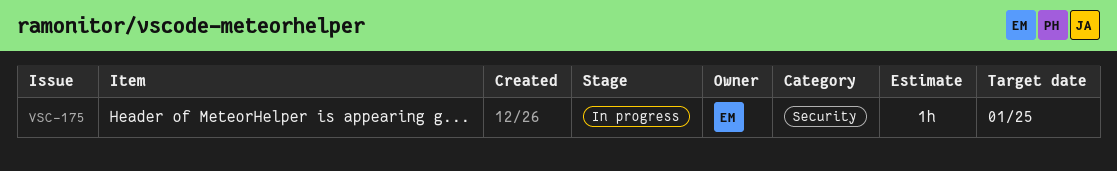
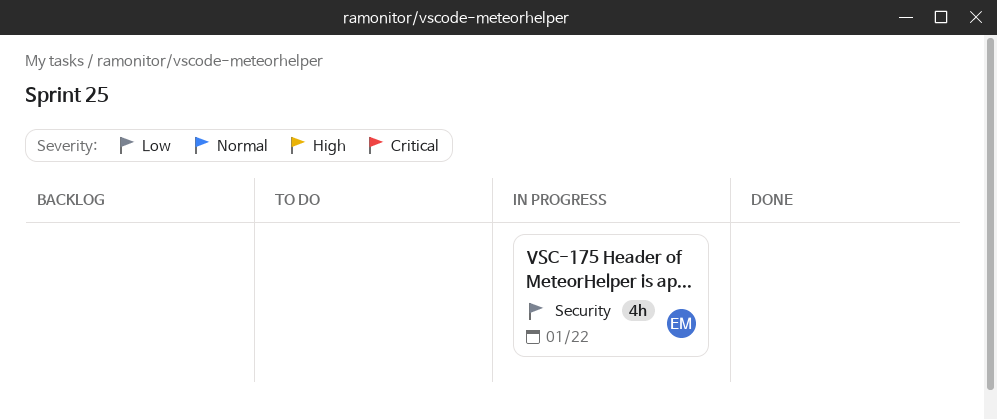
VSC-175, estimate: 1h -> 4h
VSC-175, due: Jan 25 -> Jan 22

